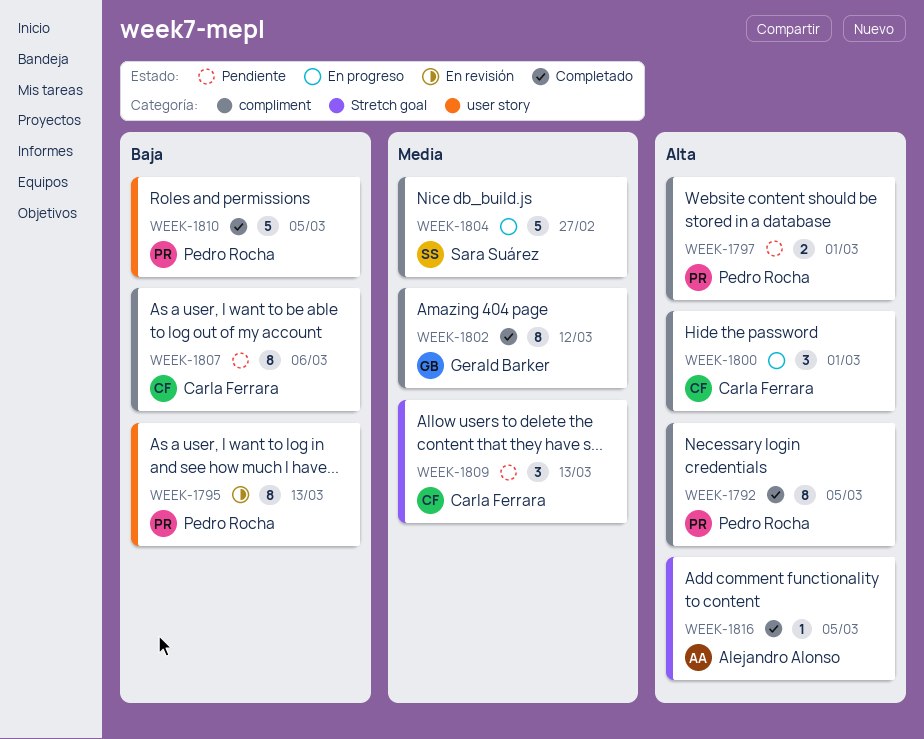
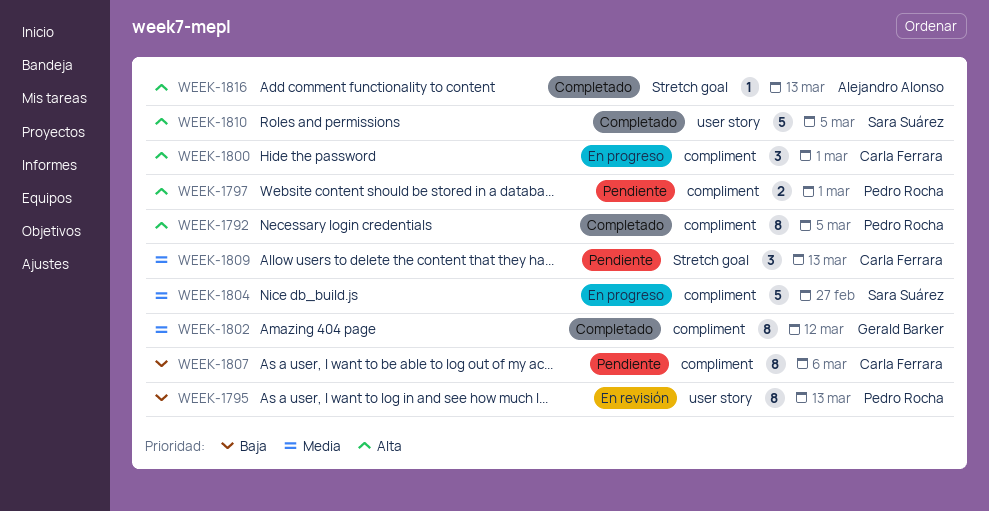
WEEK-1810, owner: Pedro Rocha -> Sara Suárez
WEEK-1810, priority: Baja -> Alta
WEEK-1816, due: Mar 5 -> Mar 13

